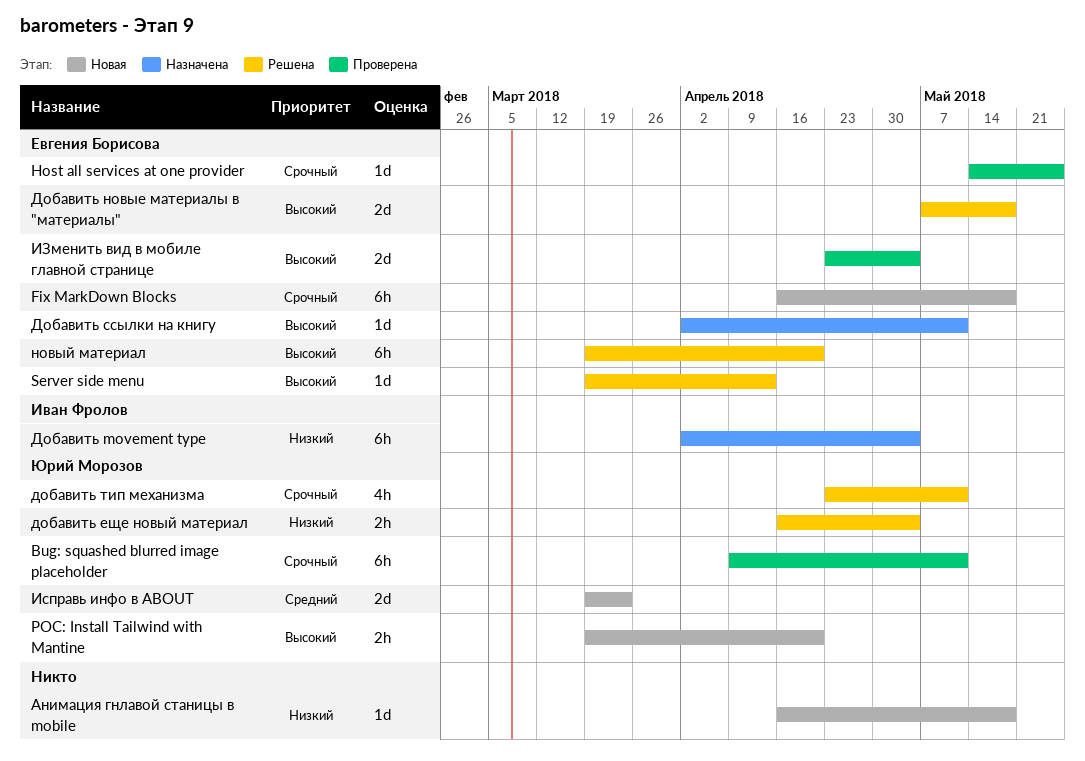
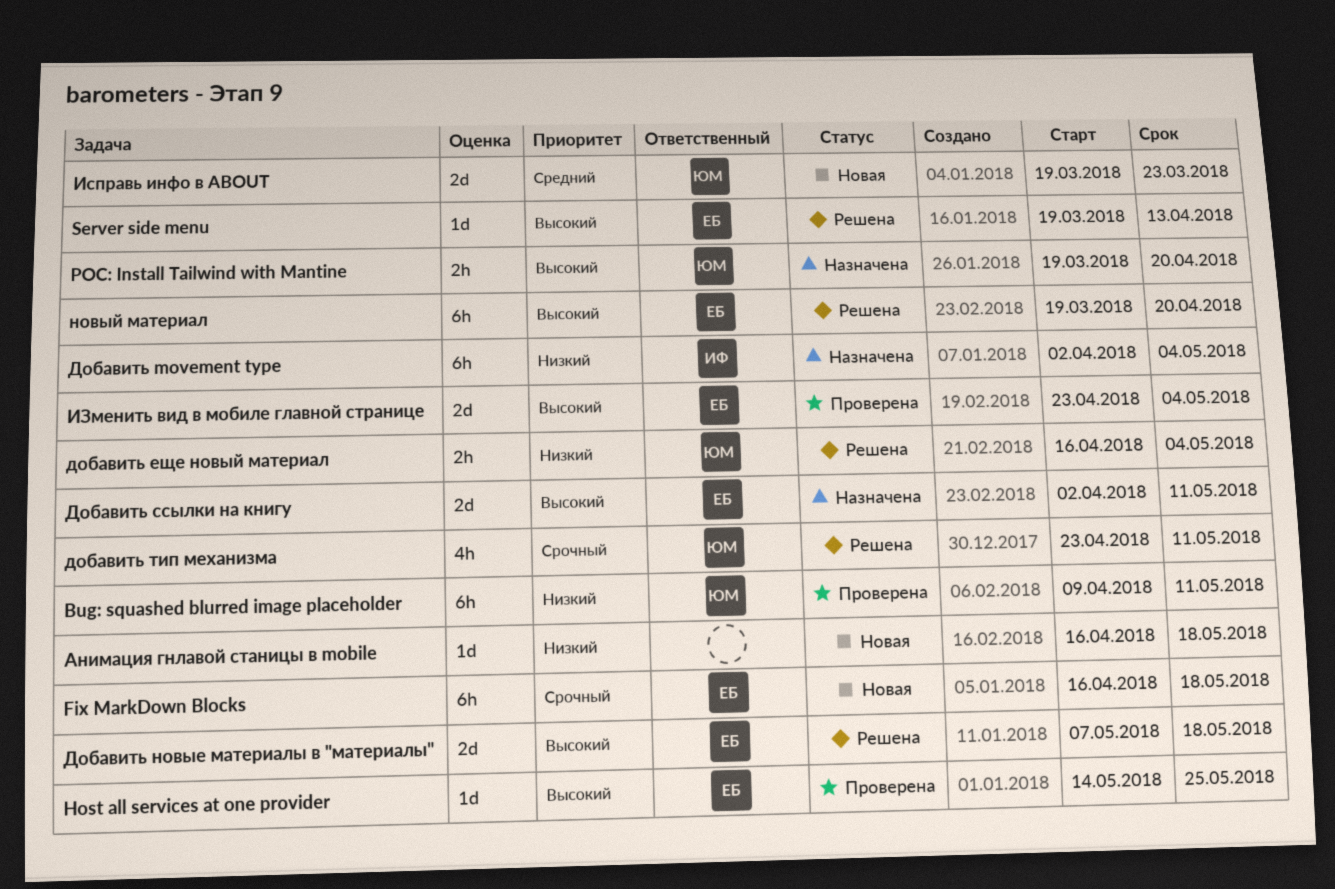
Bug: squashed blurred image placeholder, priority: Срочный -> Низкий
Host all services at one provider, priority: Срочный -> Высокий
POC: Install Tailwind with Mantine, status: Новая -> Назначена
Добавить ссылки на книгу, estimate: 1d -> 2d

